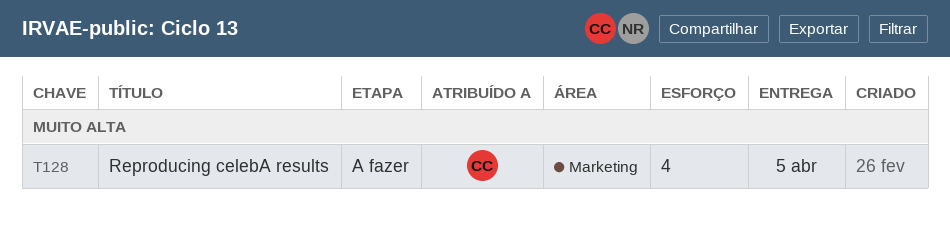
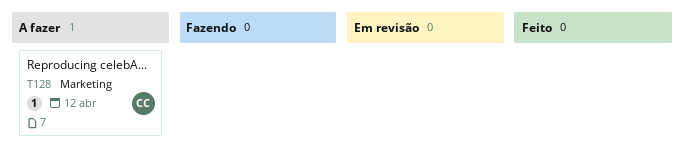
T128, estimate: 4 -> 1
T128, due: Apr 5 -> Apr 12

